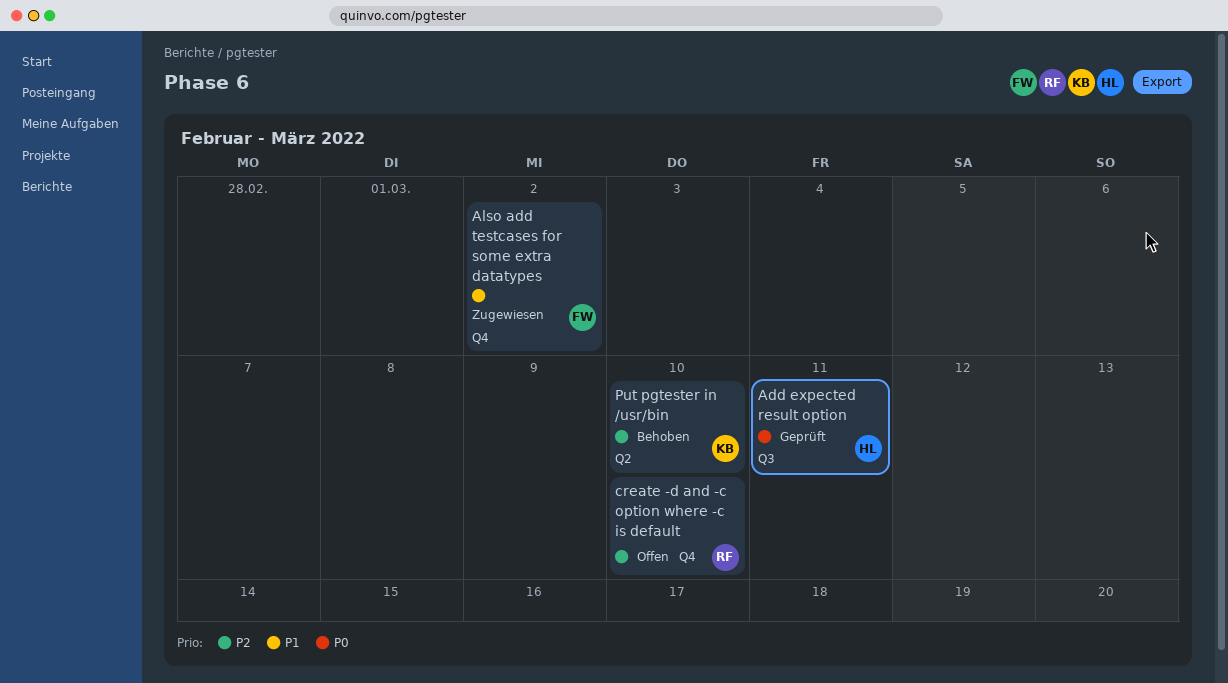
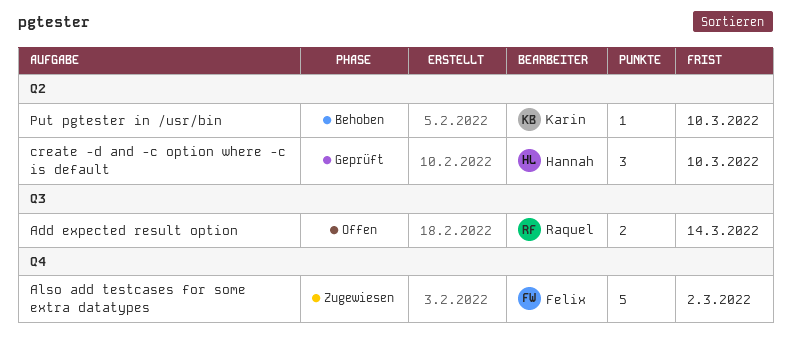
Add expected result option, status: Geprüft -> Offen
Add expected result option, owner: Hannah -> Raquel
Add expected result option, due: Mar 11 -> Mar 14
create -d and -c option where -c is default, status: Offen -> Geprüft
create -d and -c option where -c is default, owner: Raquel -> Hannah
create -d and -c option where -c is default, label: Q4 -> Q2

